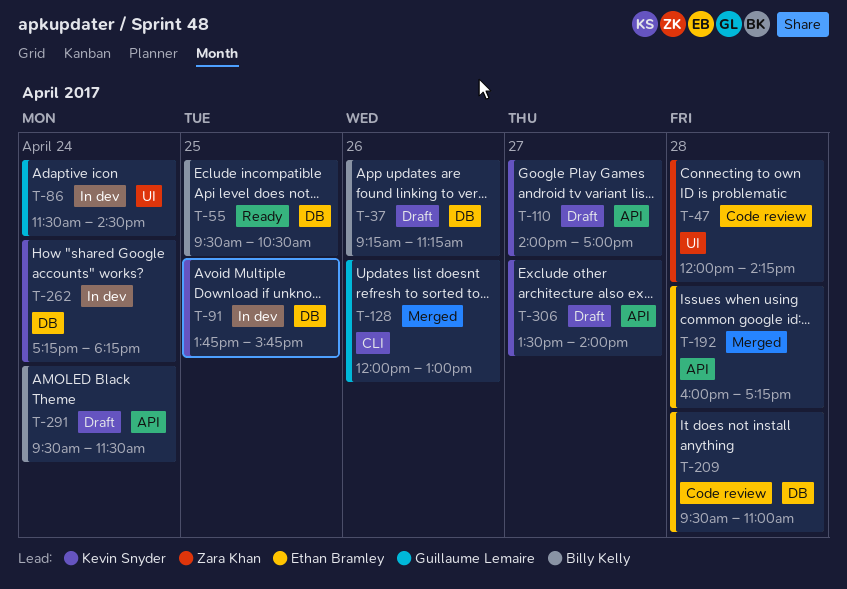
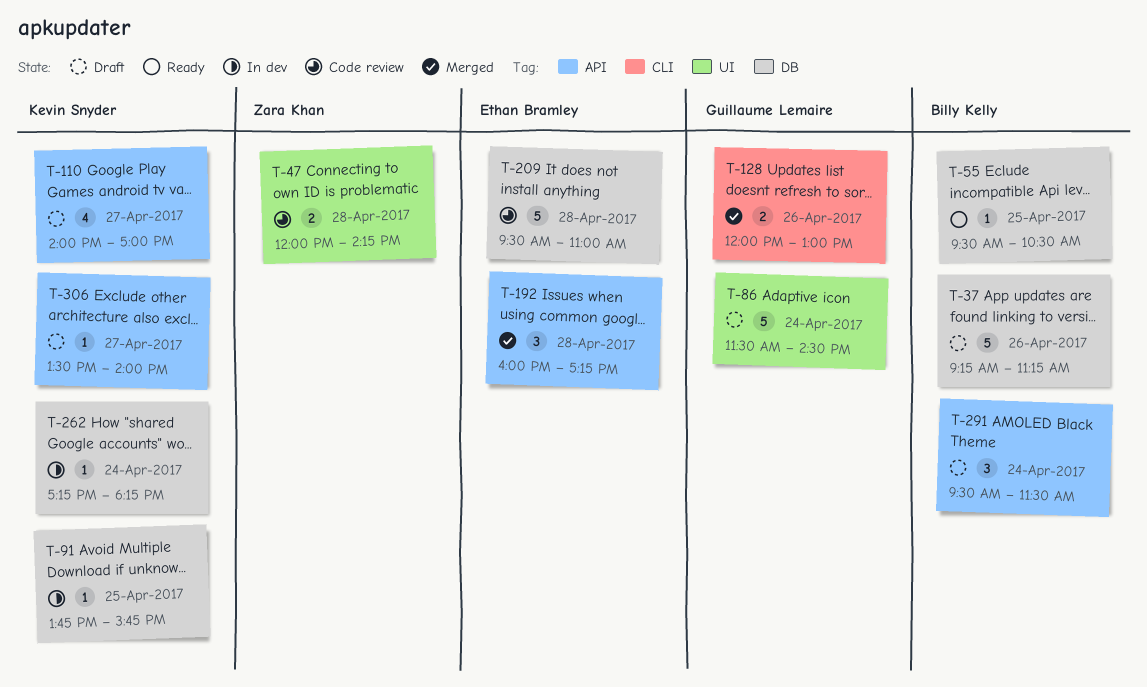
T-86, status: In dev -> Draft

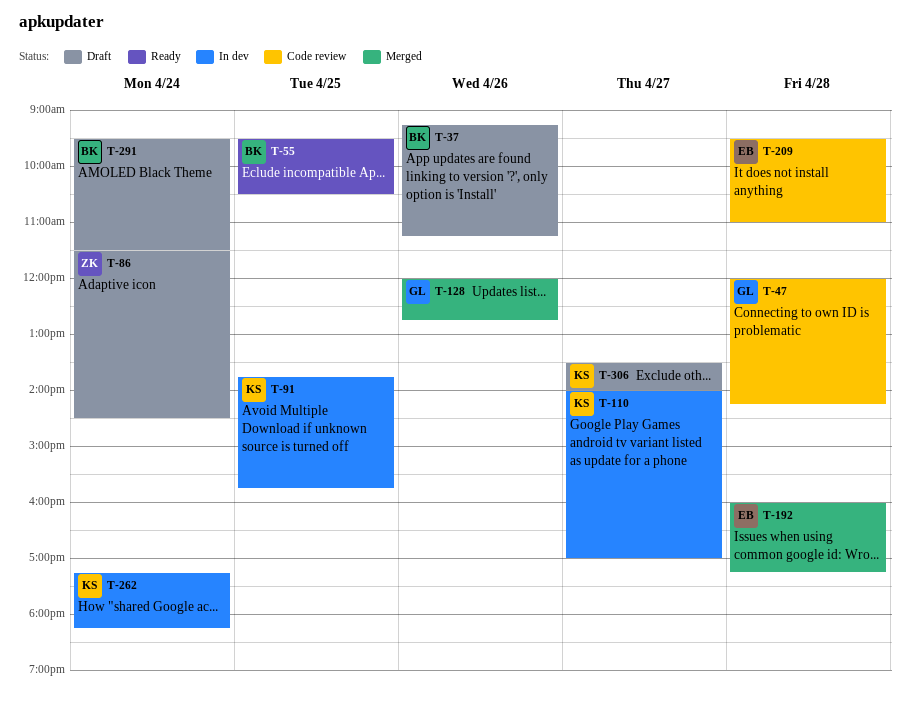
T-47, owner: Zara Khan -> Guillaume Lemaire
T-86, owner: Guillaume Lemaire -> Zara Khan
T-110, status: Draft -> In dev
T-128, ends: 13:00 -> 12:45

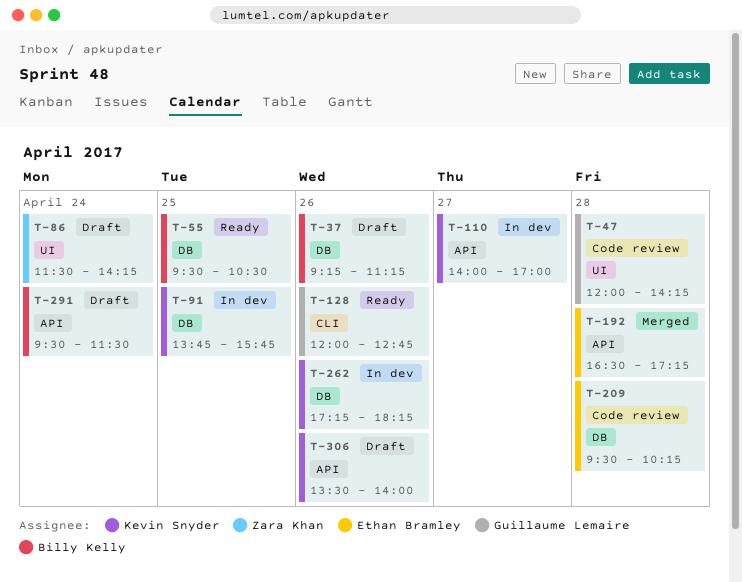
T-86, ends: 14:30 -> 14:15
T-128, status: Merged -> Ready
T-192, begins: 16:00 -> 16:30
T-209, ends: 11:00 -> 10:15
T-262, day: Apr 24 -> Apr 26
T-306, day: Apr 27 -> Apr 26

